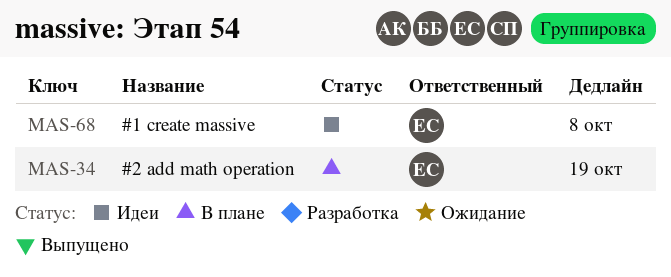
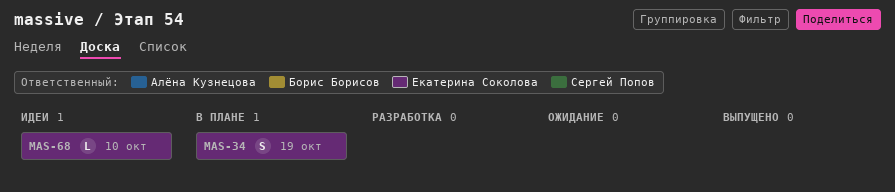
MAS-68, due: Oct 8 -> Oct 10

